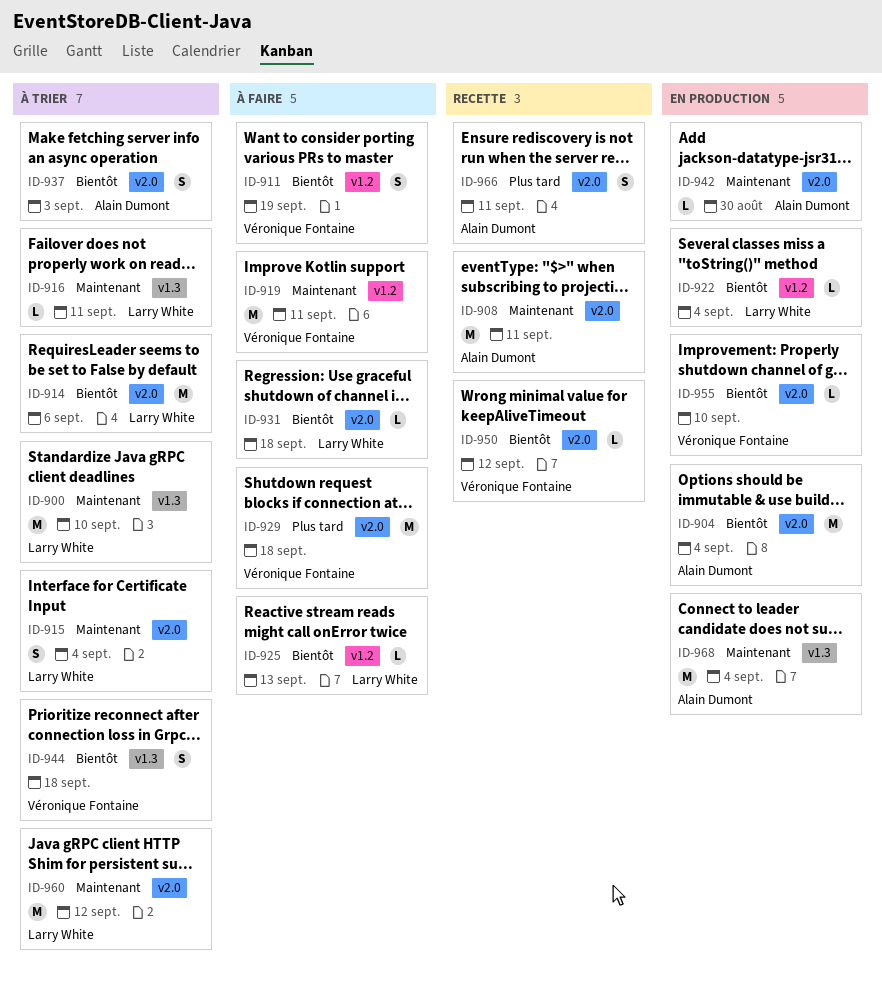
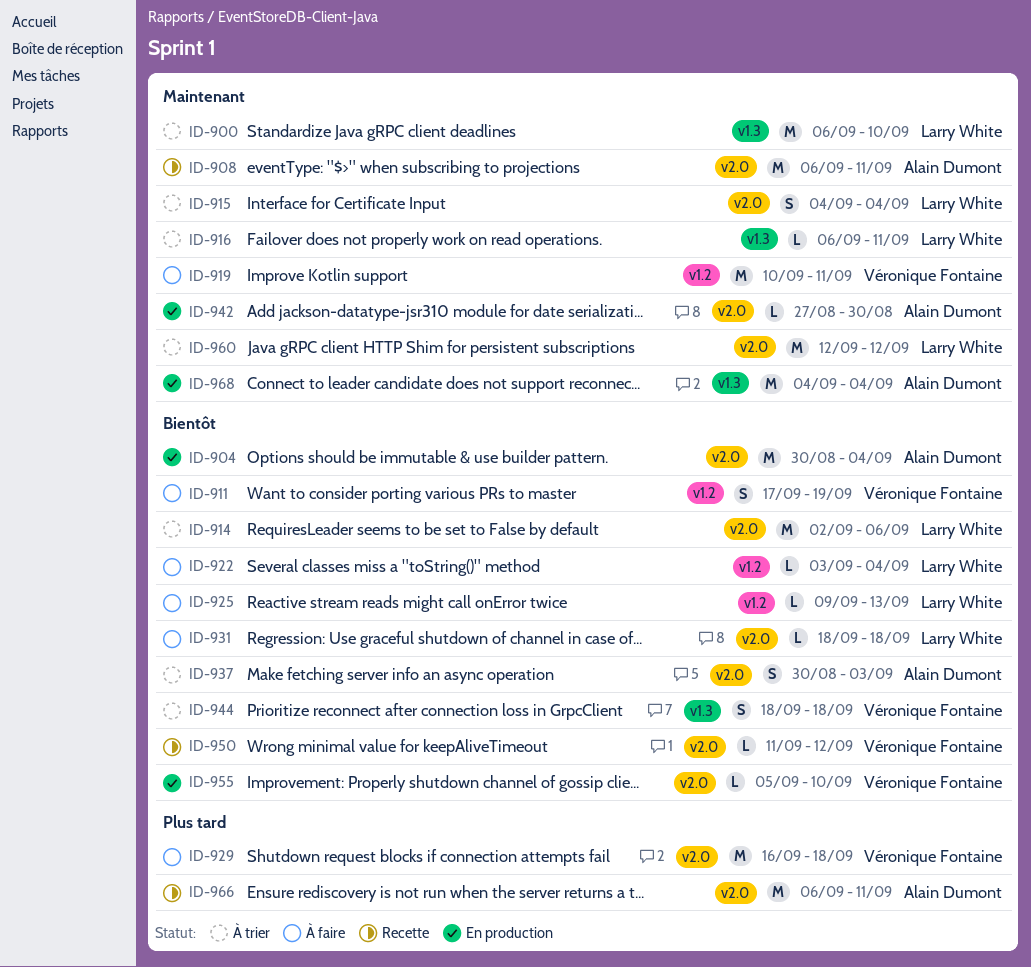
ID-922, status: En production -> À faire
ID-966, estimate: S -> M

